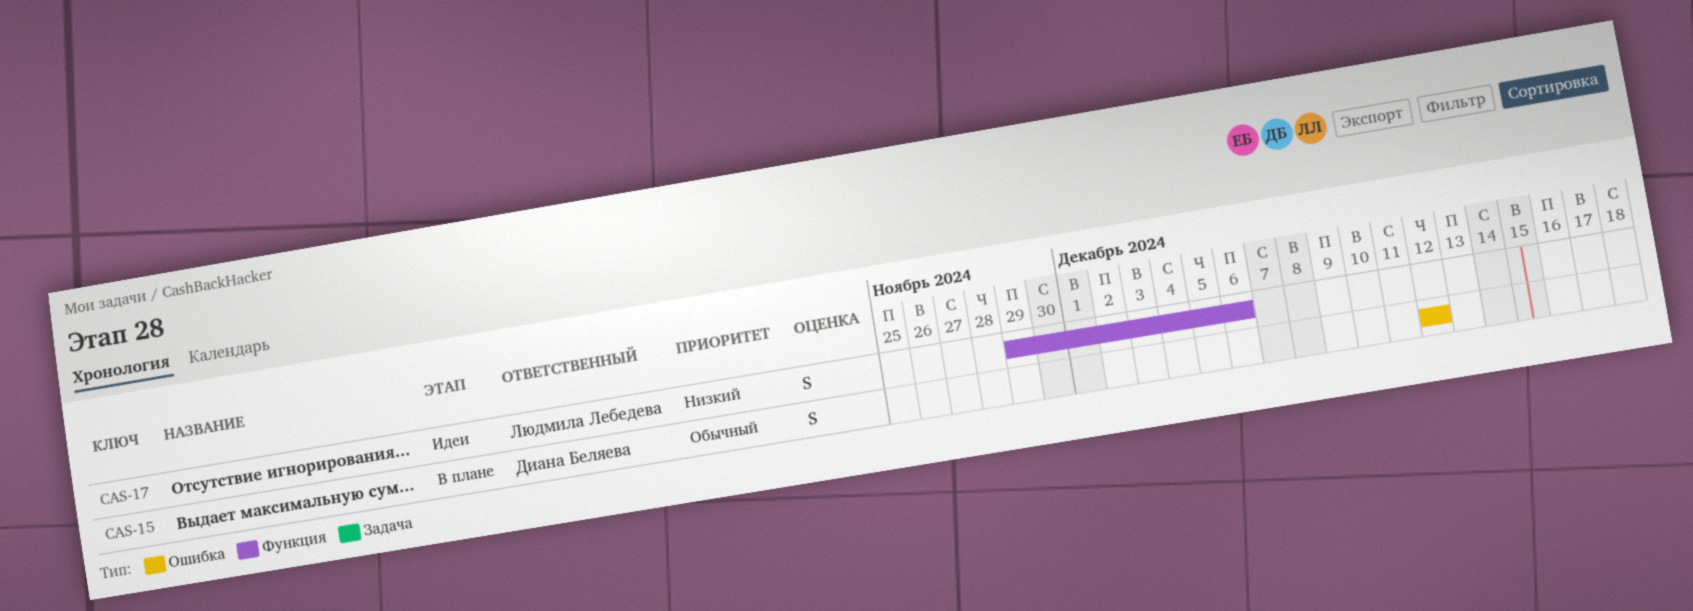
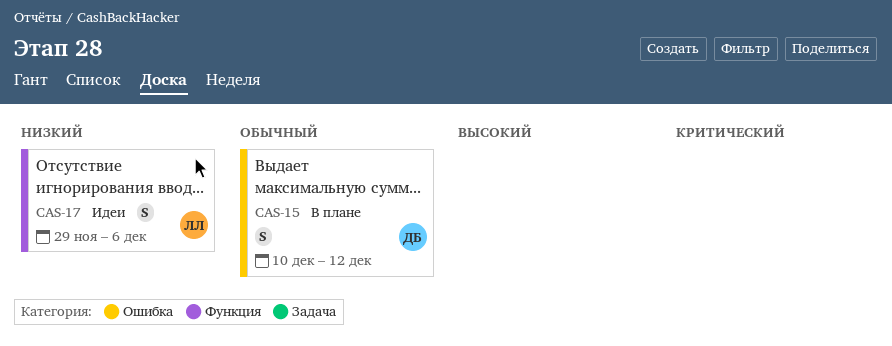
CAS-15, start: Dec 12 -> Dec 10

